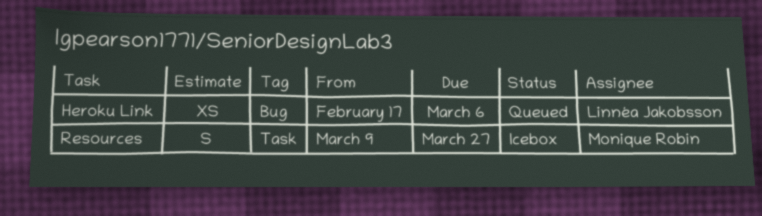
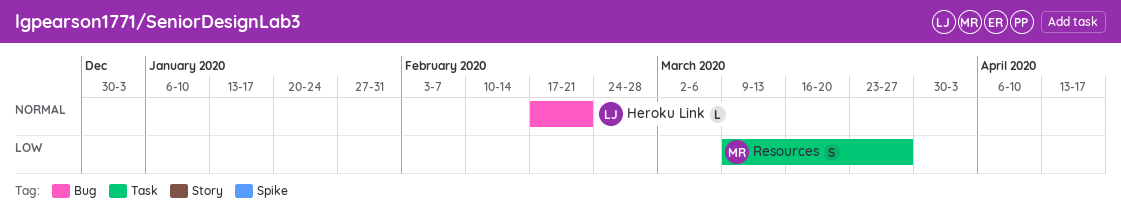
Heroku Link, estimate: XS -> L
Heroku Link, due: Mar 6 -> Feb 21

